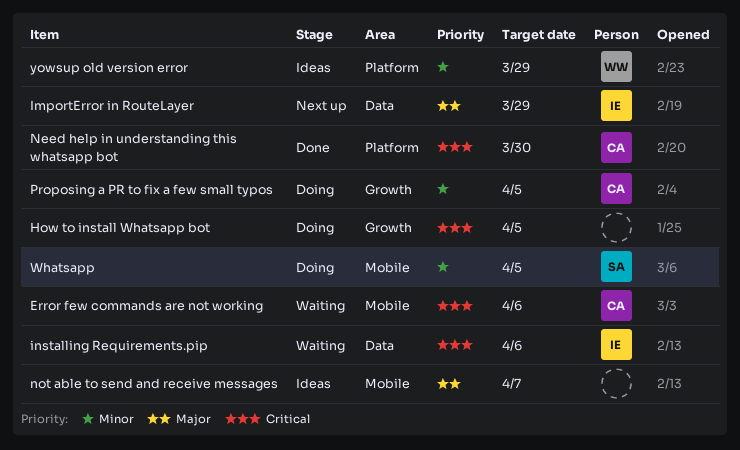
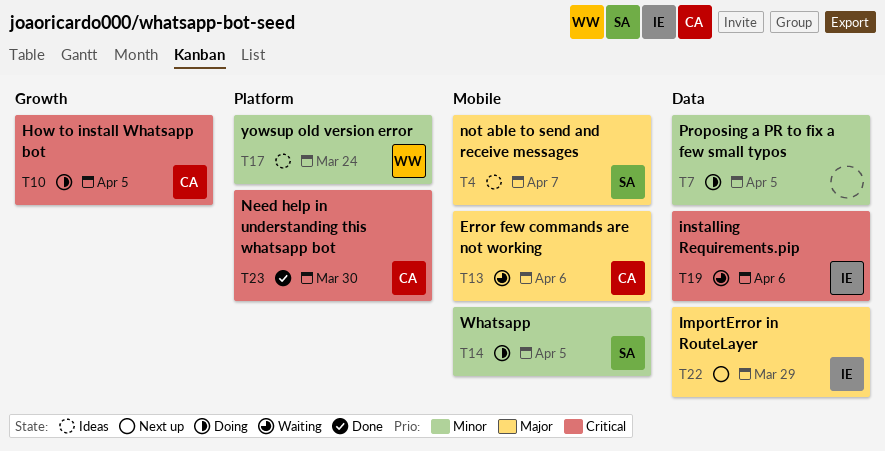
Error few commands are not working, priority: Critical -> Major
How to install Whatsapp bot, owner: none -> CA
not able to send and receive messages, owner: none -> SA
Proposing a PR to fix a few small typos, owner: CA -> none
Proposing a PR to fix a few small typos, label: Growth -> Data
yowsup old version error, due: Mar 29 -> Mar 24

